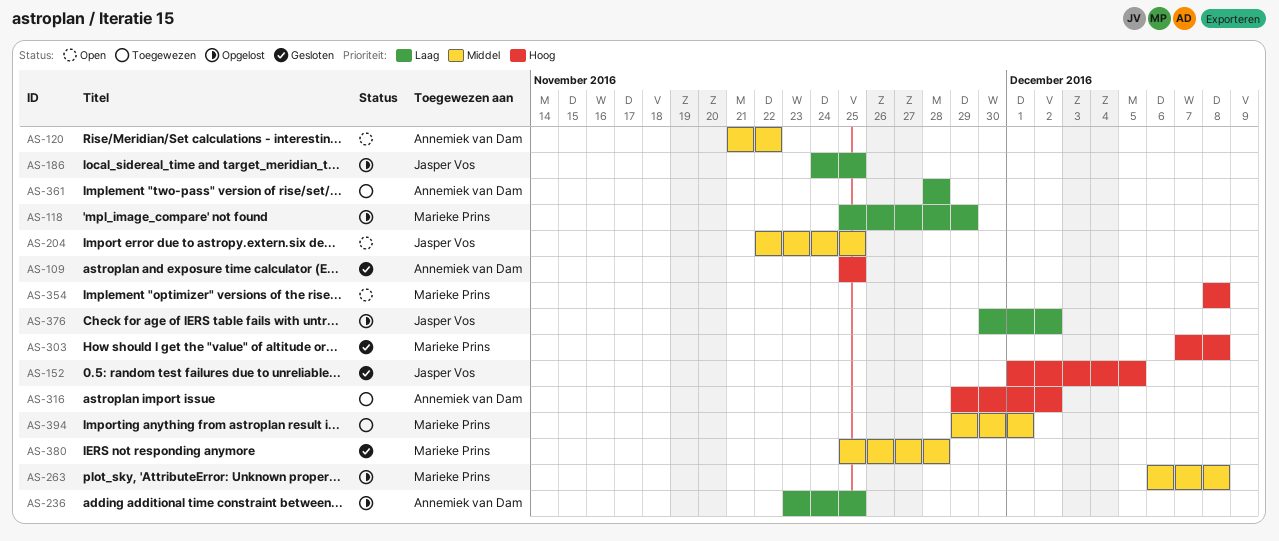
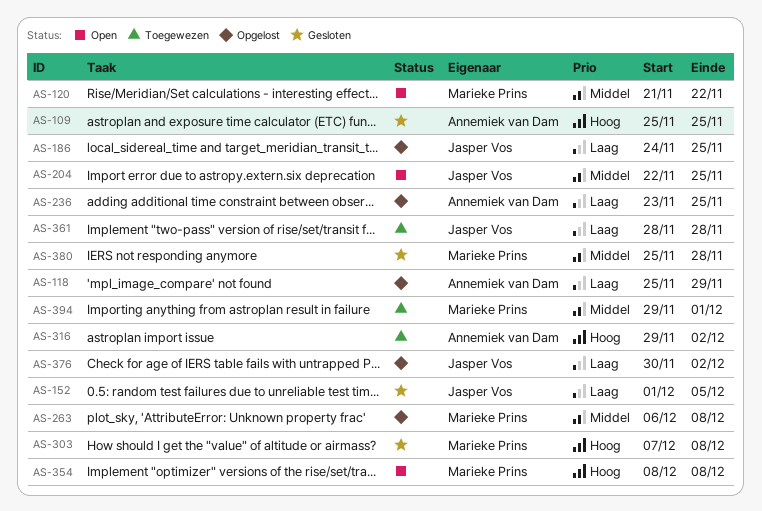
AS-118, owner: Marieke Prins -> Annemiek van Dam
AS-120, owner: Annemiek van Dam -> Marieke Prins
AS-152, priority: Hoog -> Laag
AS-361, owner: Annemiek van Dam -> Jasper Vos

